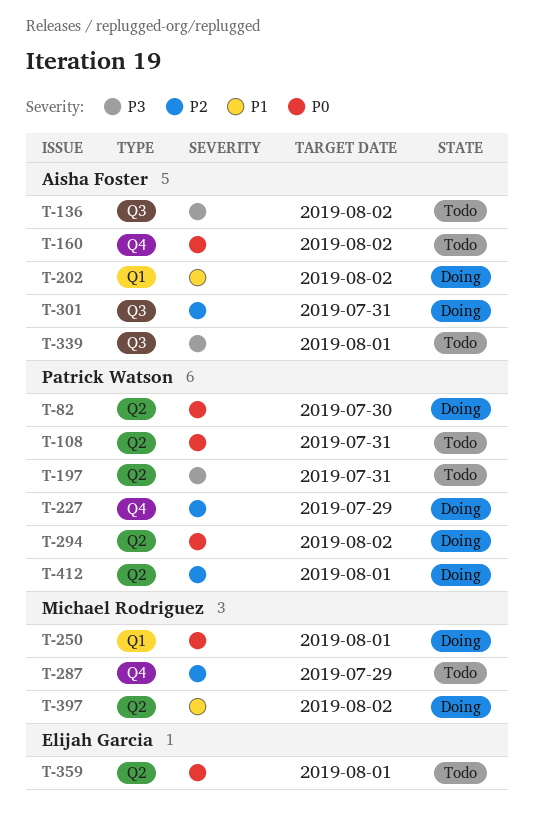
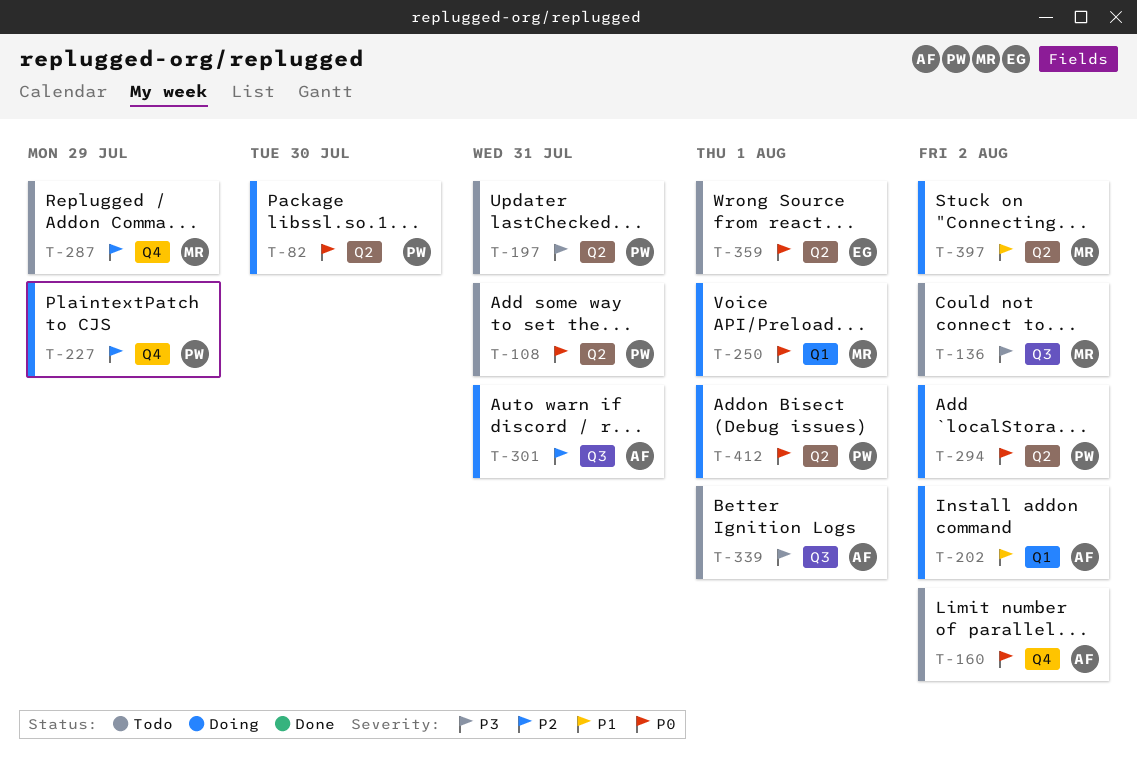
T-136, owner: Aisha Foster -> Michael Rodriguez
T-412, priority: P2 -> P0

